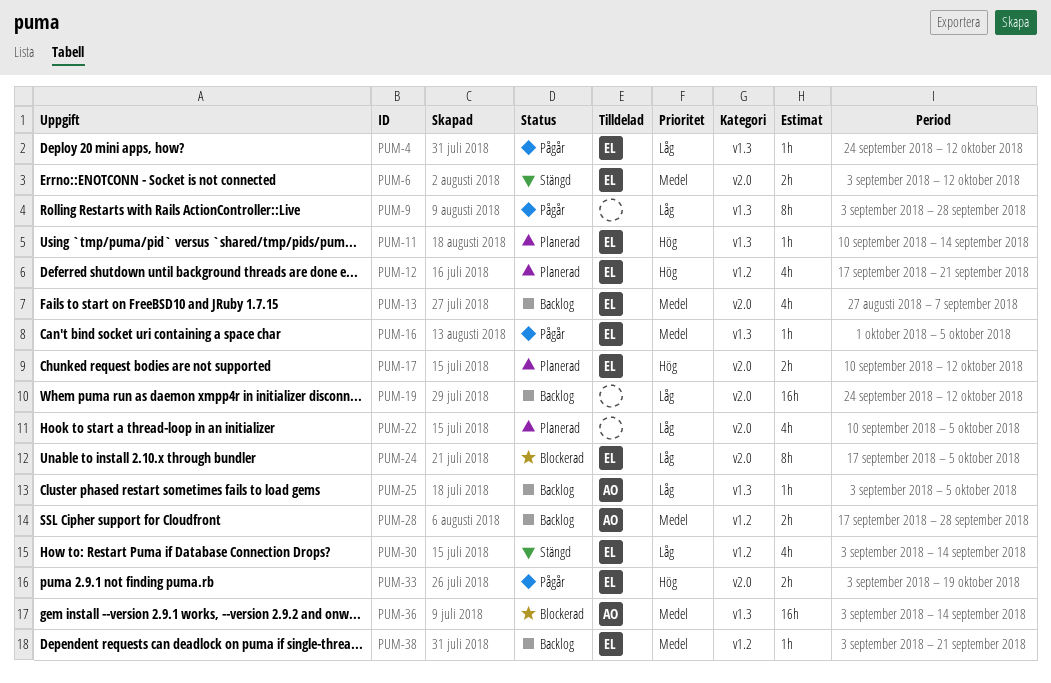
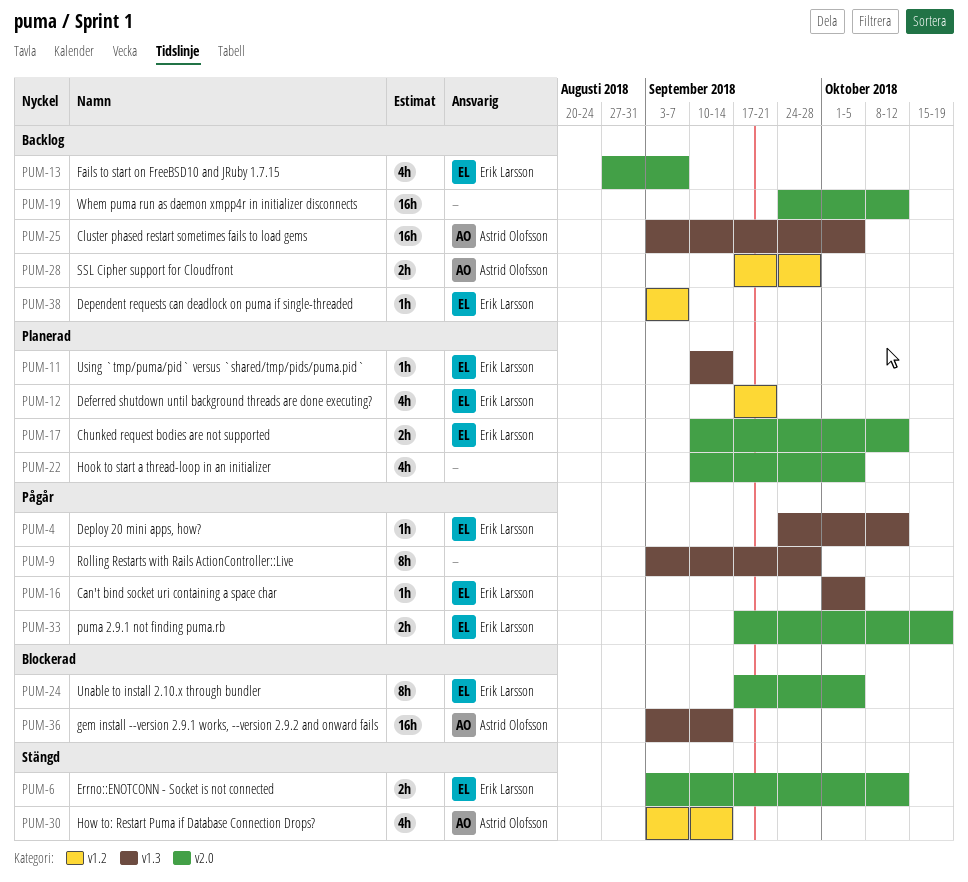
PUM-25, estimate: 1h -> 16h
PUM-30, owner: Erik Larsson -> Astrid Olofsson
PUM-33, start: Sep 3 -> Sep 17
PUM-38, due: Sep 21 -> Sep 7

